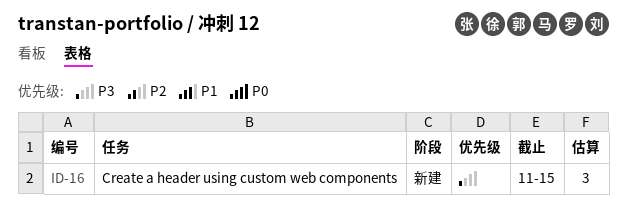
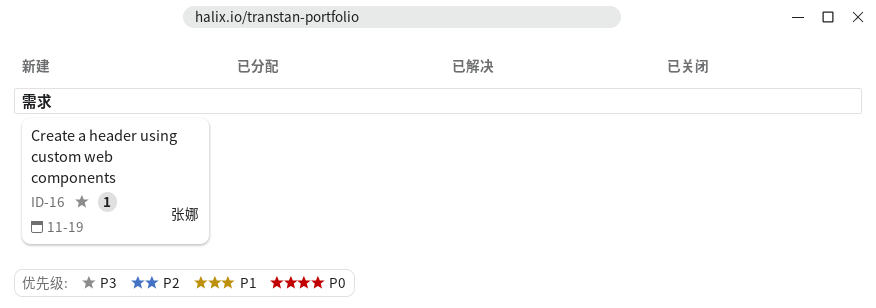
ID-16, estimate: 3 -> 1
ID-16, due: Nov 15 -> Nov 19

